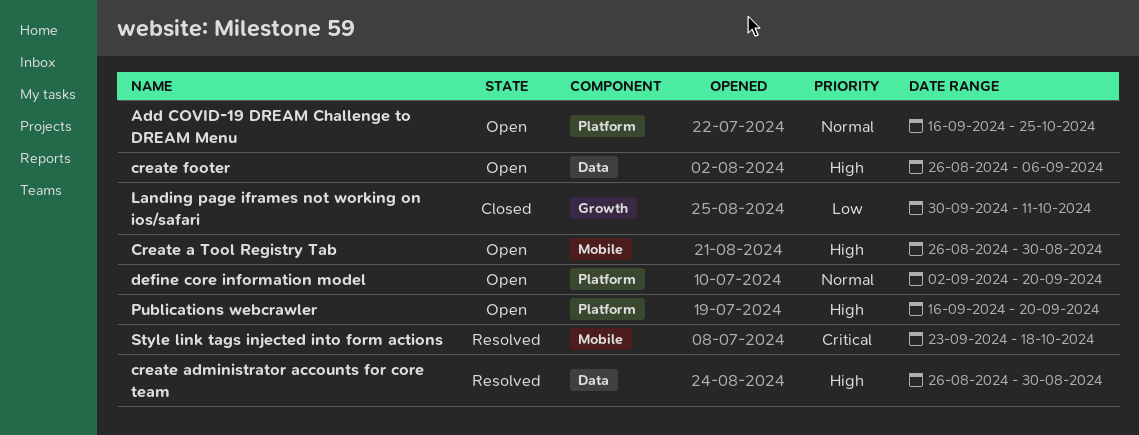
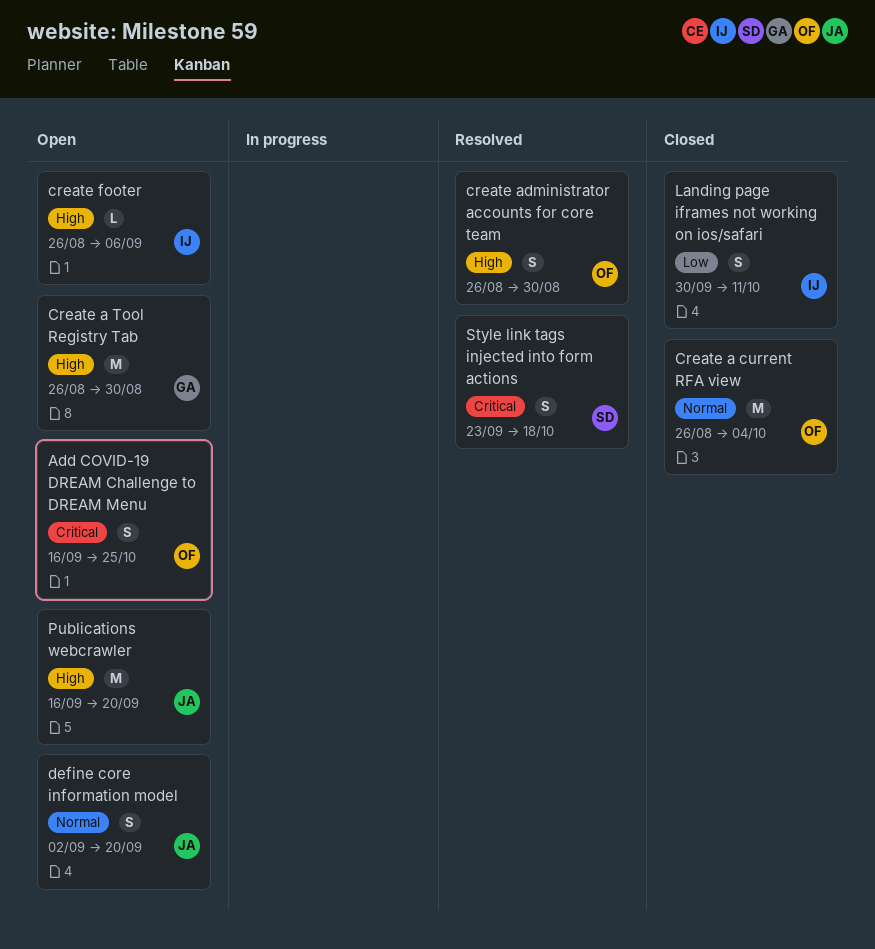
Add COVID-19 DREAM Challenge to DREAM Menu, priority: Normal -> Critical
Create a current RFA view: none -> present

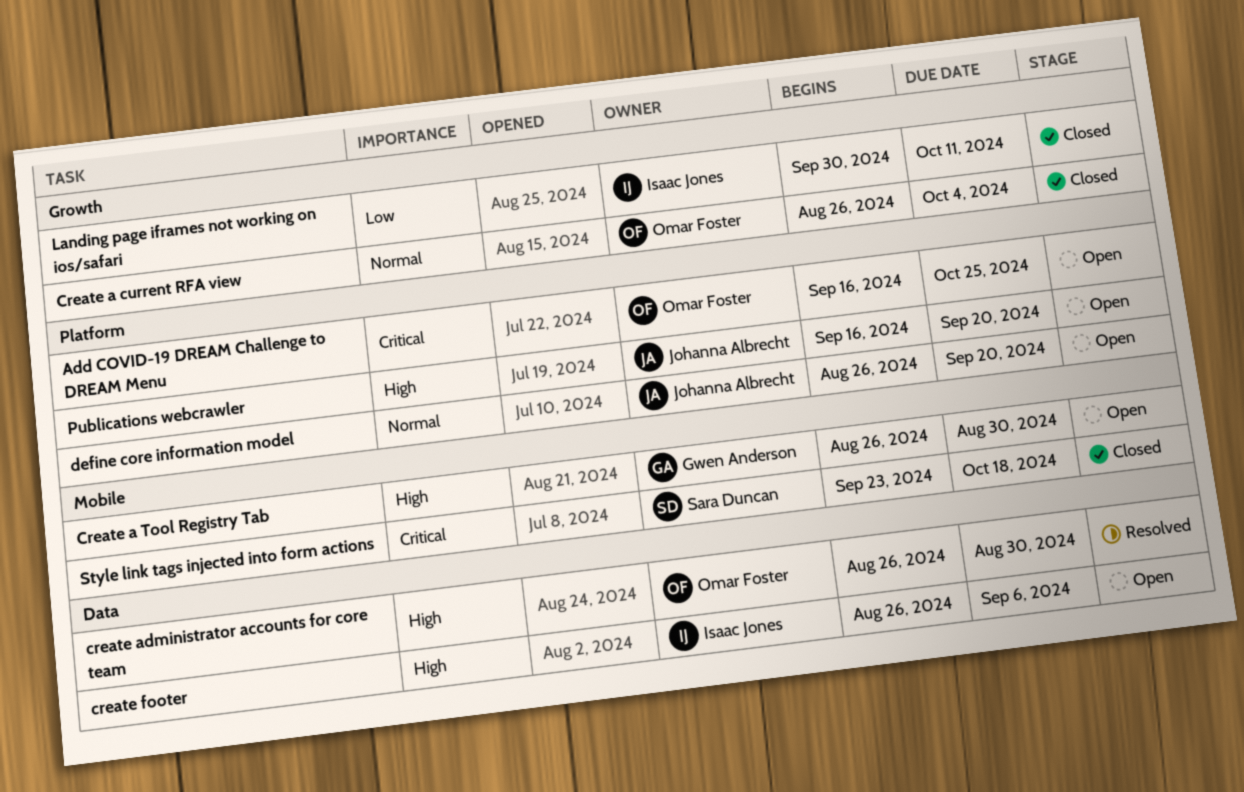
define core information model, start: Sep 2 -> Aug 26
Style link tags injected into form actions, status: Resolved -> Closed

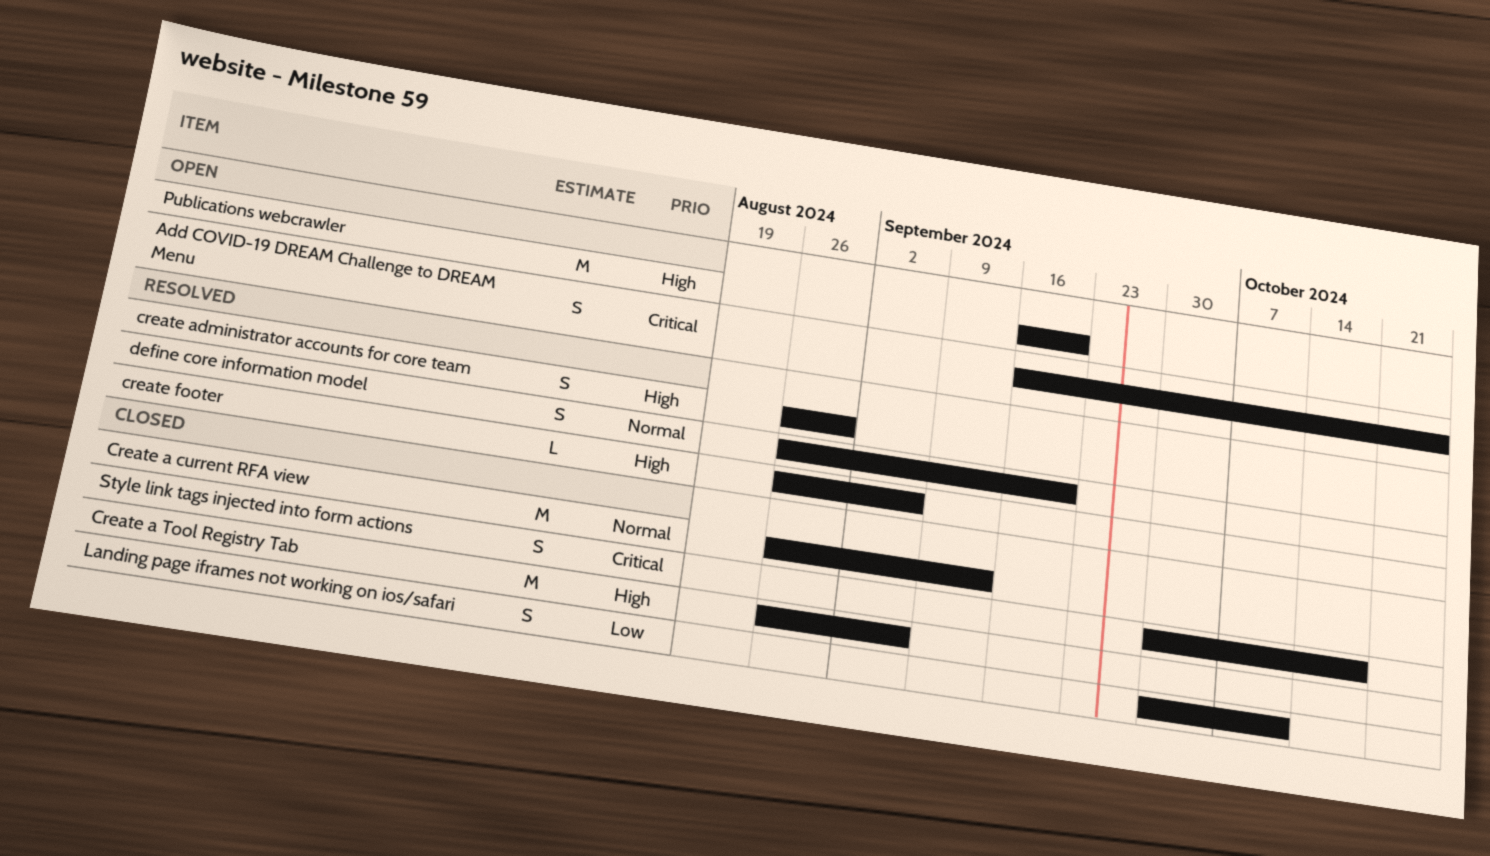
Create a current RFA view, due: Oct 4 -> Sep 13
Create a Tool Registry Tab, status: Open -> Closed
Create a Tool Registry Tab, due: Aug 30 -> Sep 6
create footer, status: Open -> Resolved
define core information model, status: Open -> Resolved
Style link tags injected into form actions, start: Sep 23 -> Sep 30

